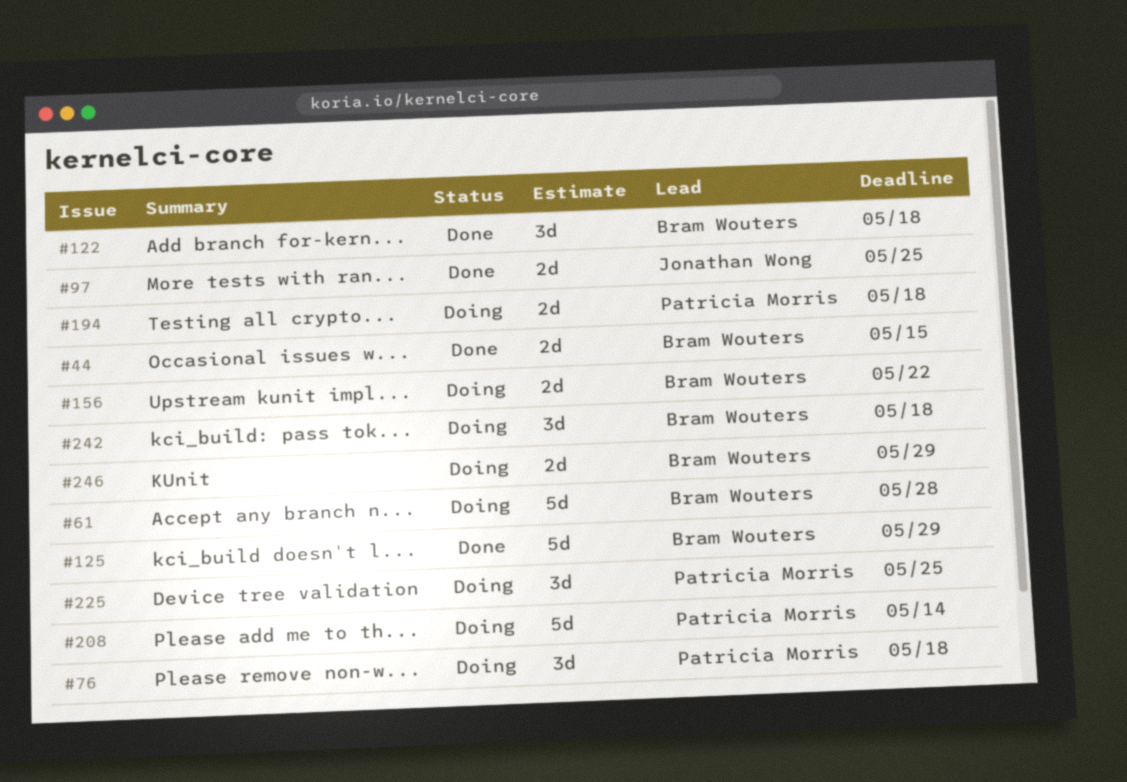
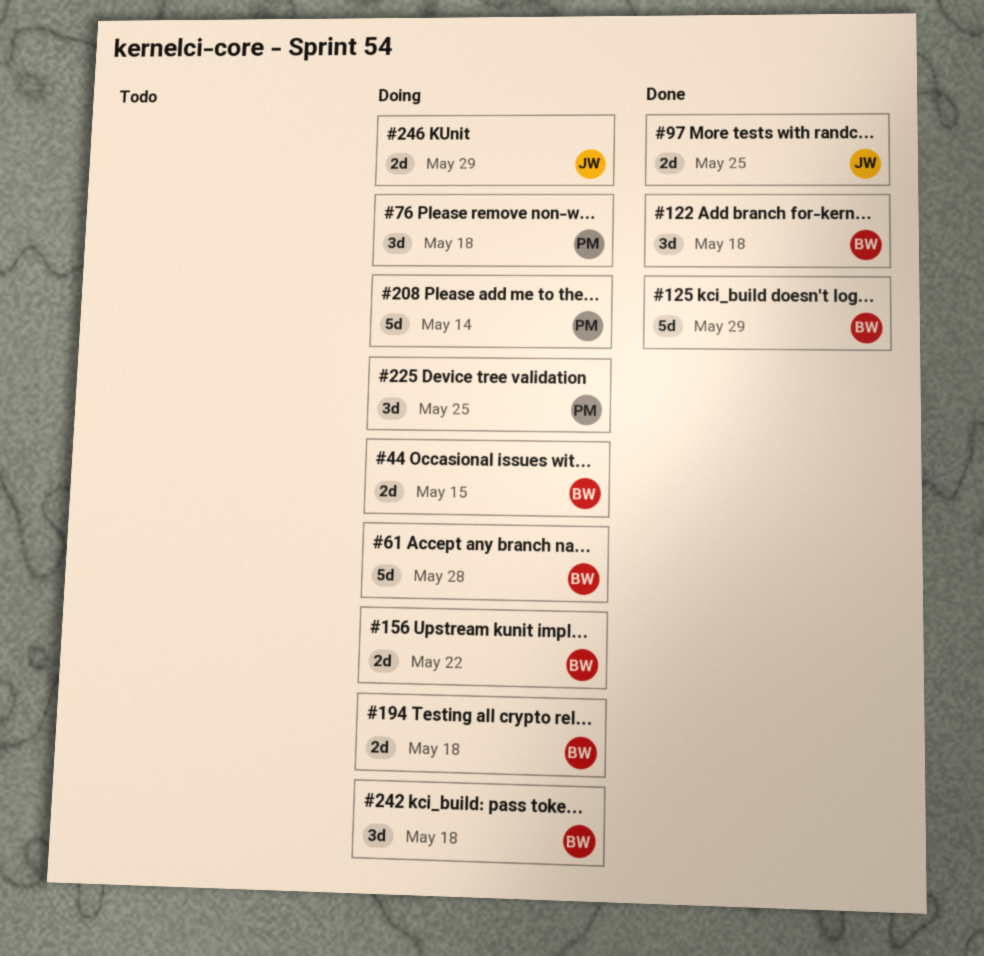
#44, status: Done -> Doing
#194, owner: Patricia Morris -> Bram Wouters
#246, owner: Bram Wouters -> Jonathan Wong

